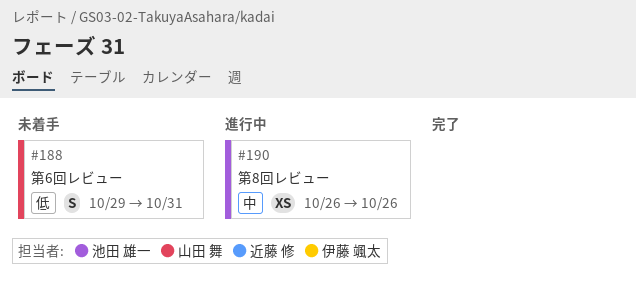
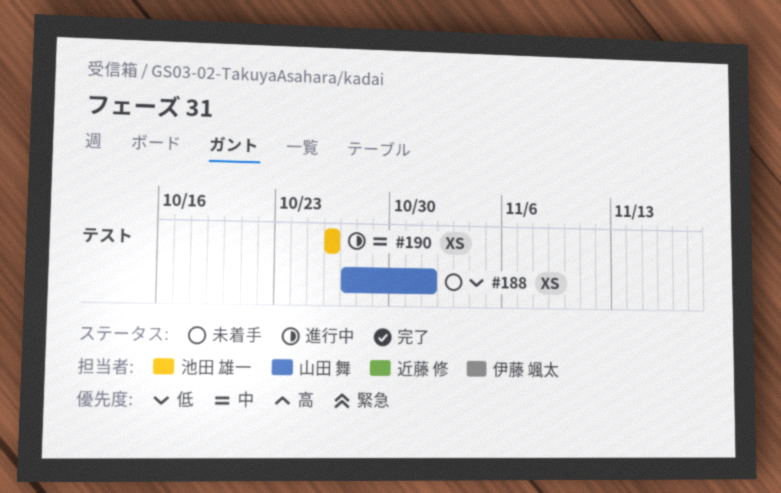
#188, estimate: S -> XS
#188, start: Oct 29 -> Oct 27
#188, due: Oct 31 -> Nov 1

